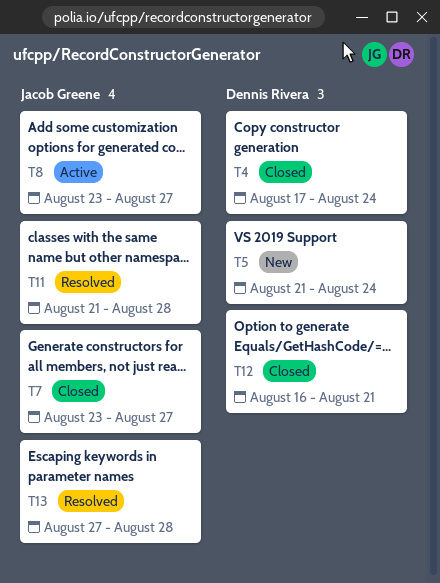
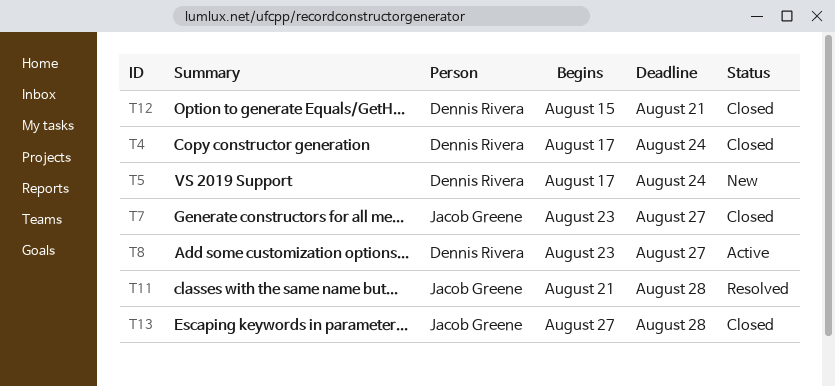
T5, start: Aug 21 -> Aug 17
T8, owner: Jacob Greene -> Dennis Rivera
T12, start: Aug 16 -> Aug 15
T13, status: Resolved -> Closed

